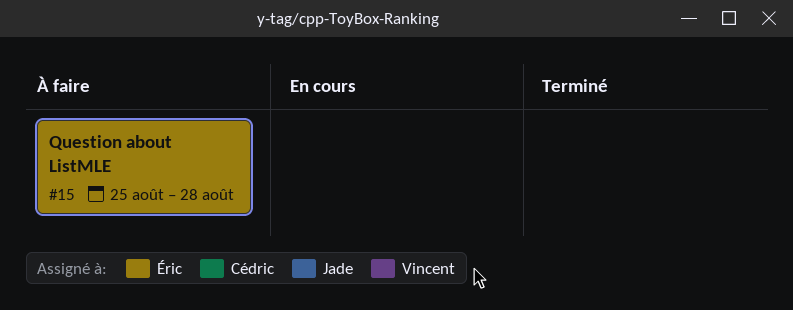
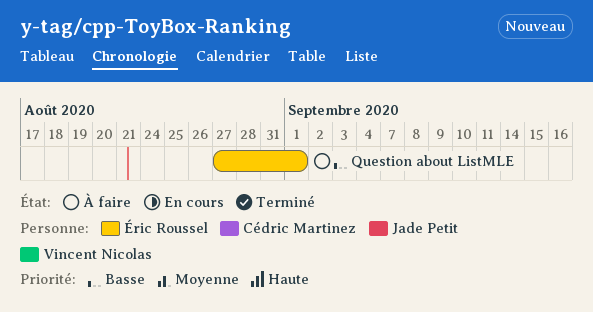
Question about ListMLE, start: Aug 25 -> Aug 27
Question about ListMLE, due: Aug 28 -> Sep 1

